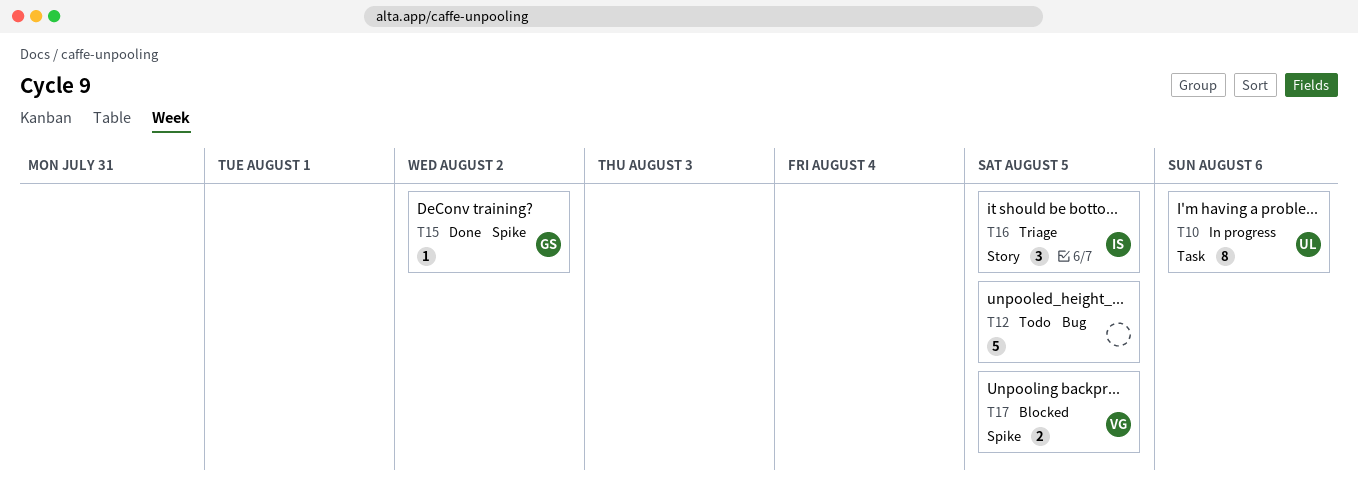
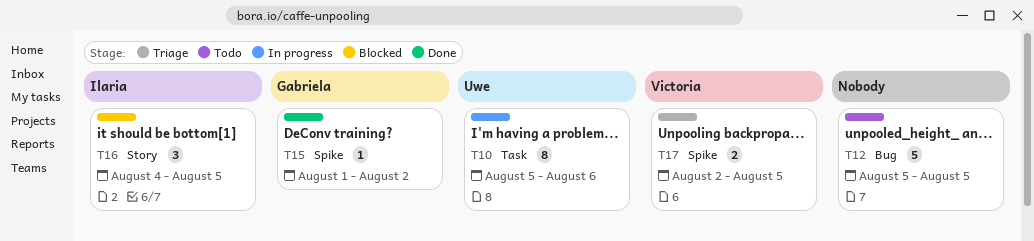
T16, status: Triage -> Blocked
T17, status: Blocked -> Triage

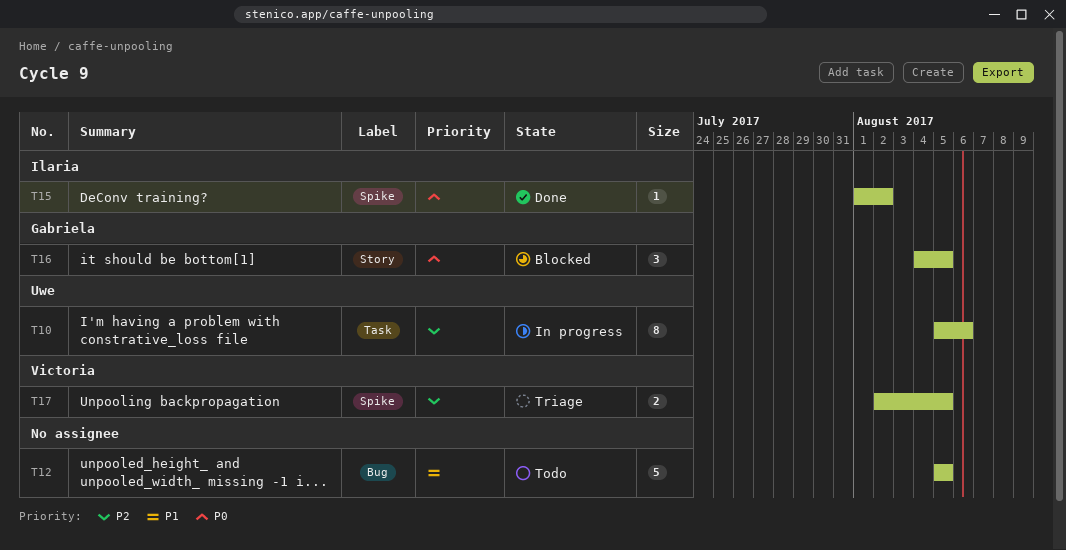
T15, owner: Gabriela -> Ilaria
T16, owner: Ilaria -> Gabriela

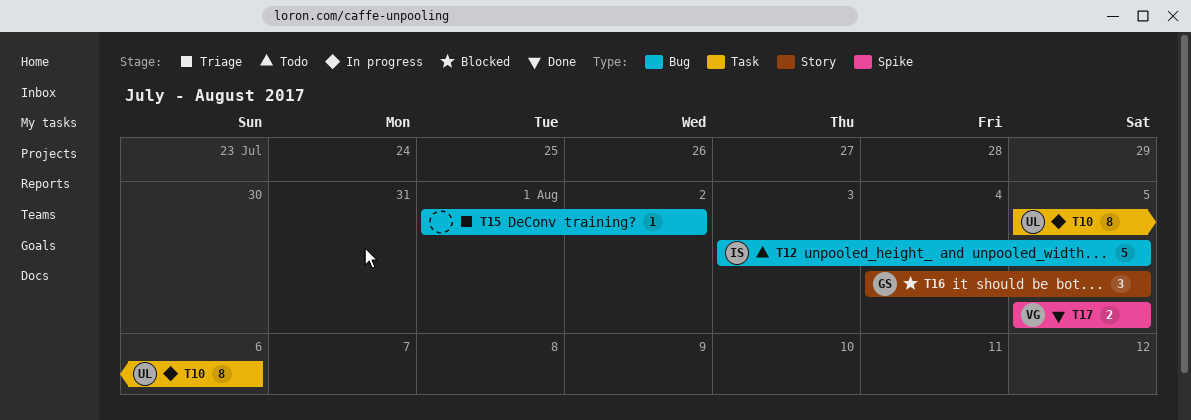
T12, owner: none -> Ilaria
T12, start: Aug 5 -> Aug 3
T15, status: Done -> Triage
T15, owner: Ilaria -> none
T15, label: Spike -> Bug
T17, status: Triage -> Done
T17, start: Aug 2 -> Aug 5

